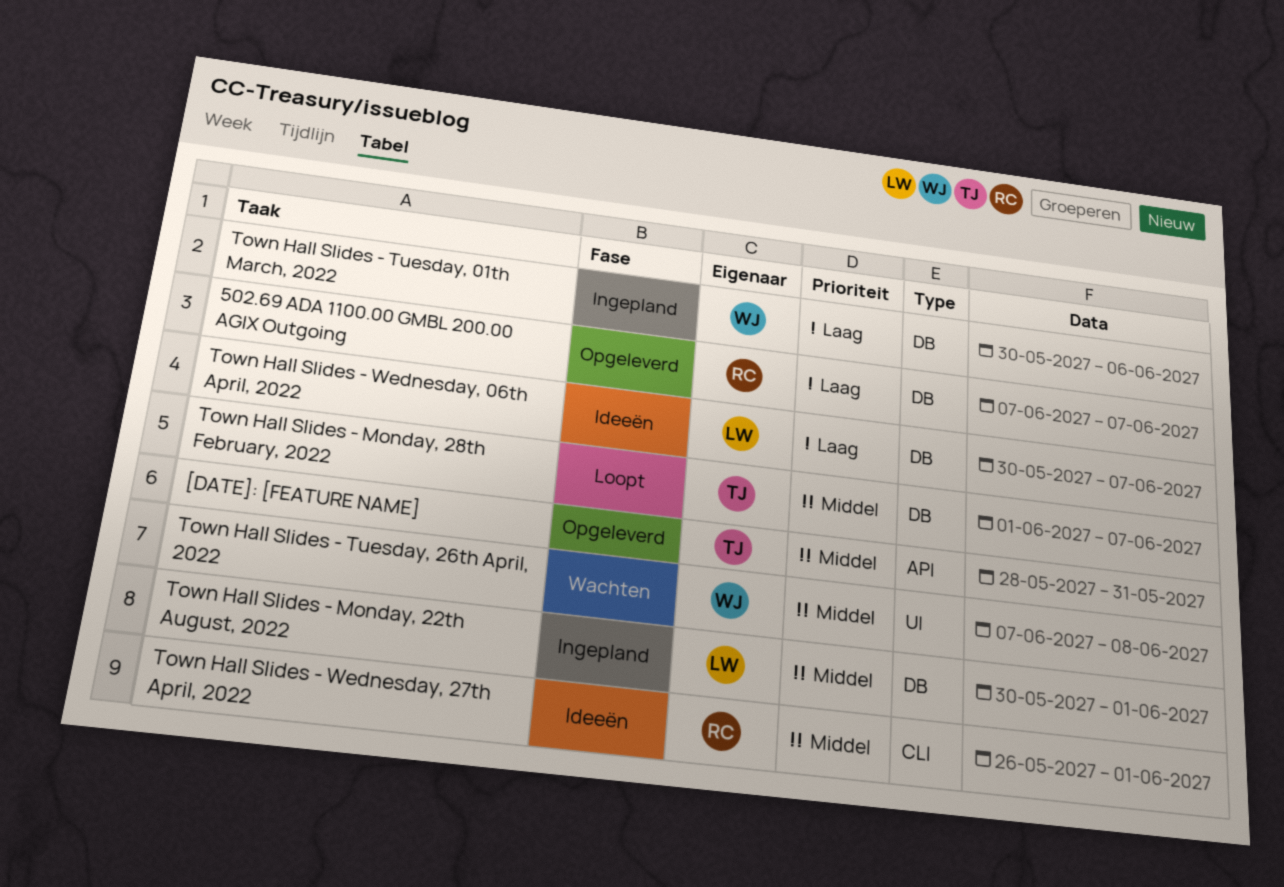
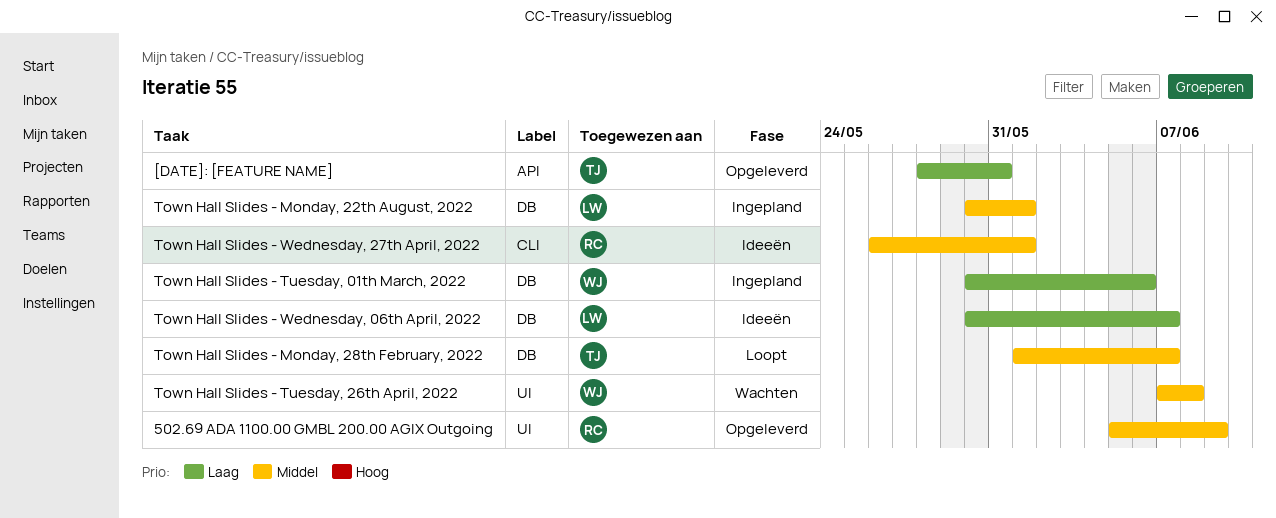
502.69 ADA 1100.00 GMBL 200.00 AGIX Outgoing, priority: Laag -> Middel
502.69 ADA 1100.00 GMBL 200.00 AGIX Outgoing, label: DB -> UI
502.69 ADA 1100.00 GMBL 200.00 AGIX Outgoing, start: Jun 7 -> Jun 5
502.69 ADA 1100.00 GMBL 200.00 AGIX Outgoing, due: Jun 7 -> Jun 9
[DATE]: [FEATURE NAME], priority: Middel -> Laag

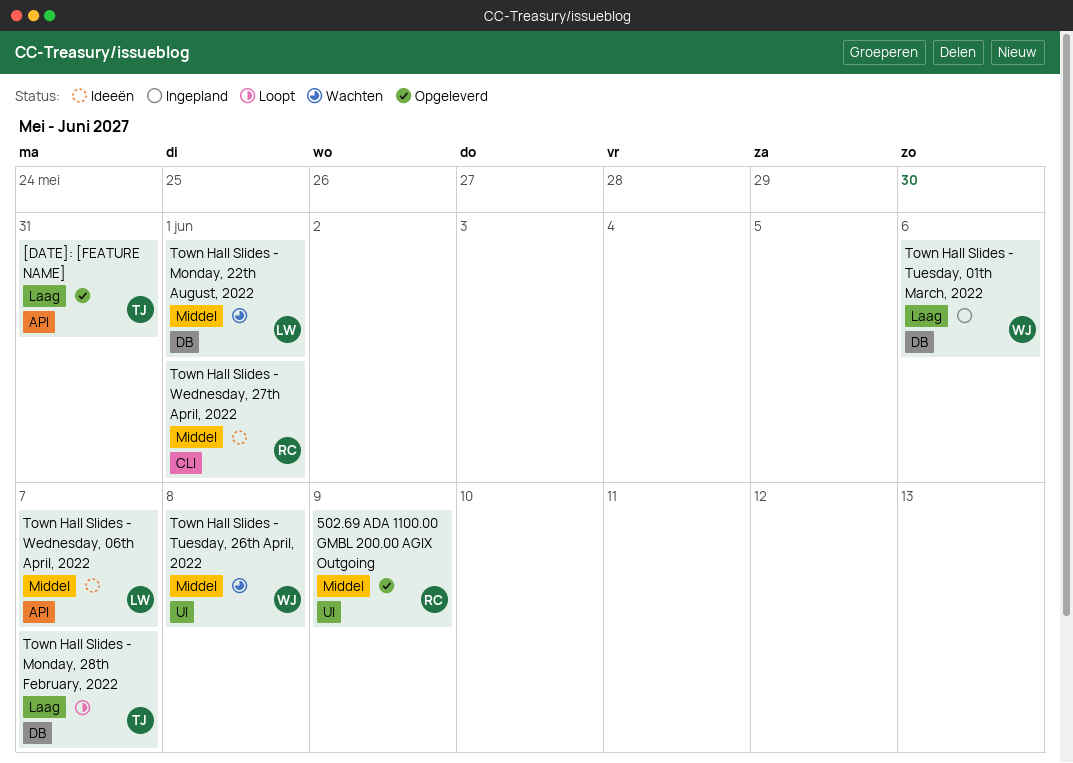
Town Hall Slides - Monday, 22th August, 2022, status: Ingepland -> Wachten
Town Hall Slides - Monday, 28th February, 2022, priority: Middel -> Laag
Town Hall Slides - Wednesday, 06th April, 2022, priority: Laag -> Middel
Town Hall Slides - Wednesday, 06th April, 2022, label: DB -> API

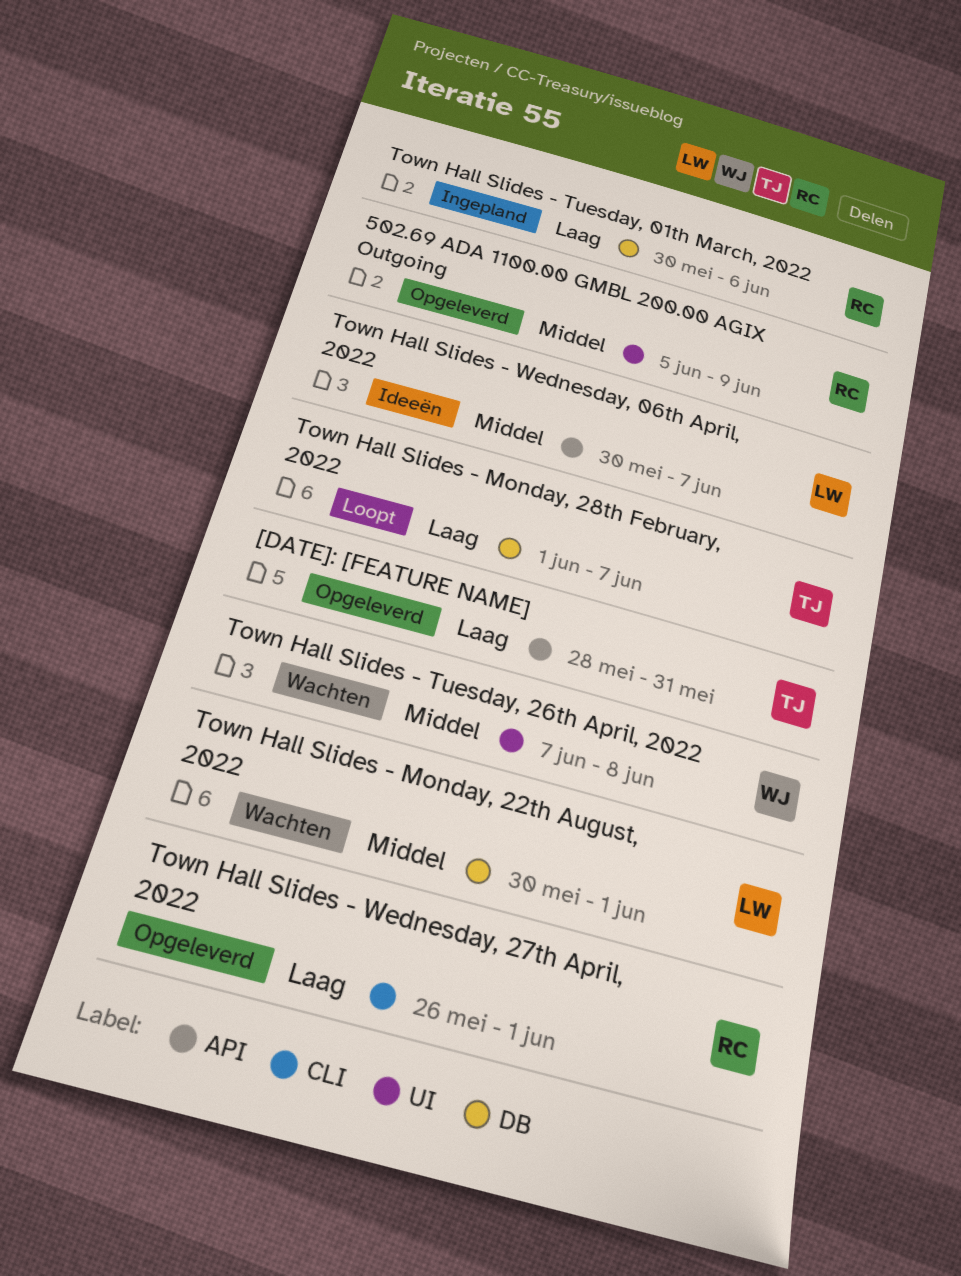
Town Hall Slides - Tuesday, 01th March, 2022, owner: WJ -> RC
Town Hall Slides - Wednesday, 27th April, 2022, status: Ideeën -> Opgeleverd
Town Hall Slides - Wednesday, 27th April, 2022, priority: Middel -> Laag

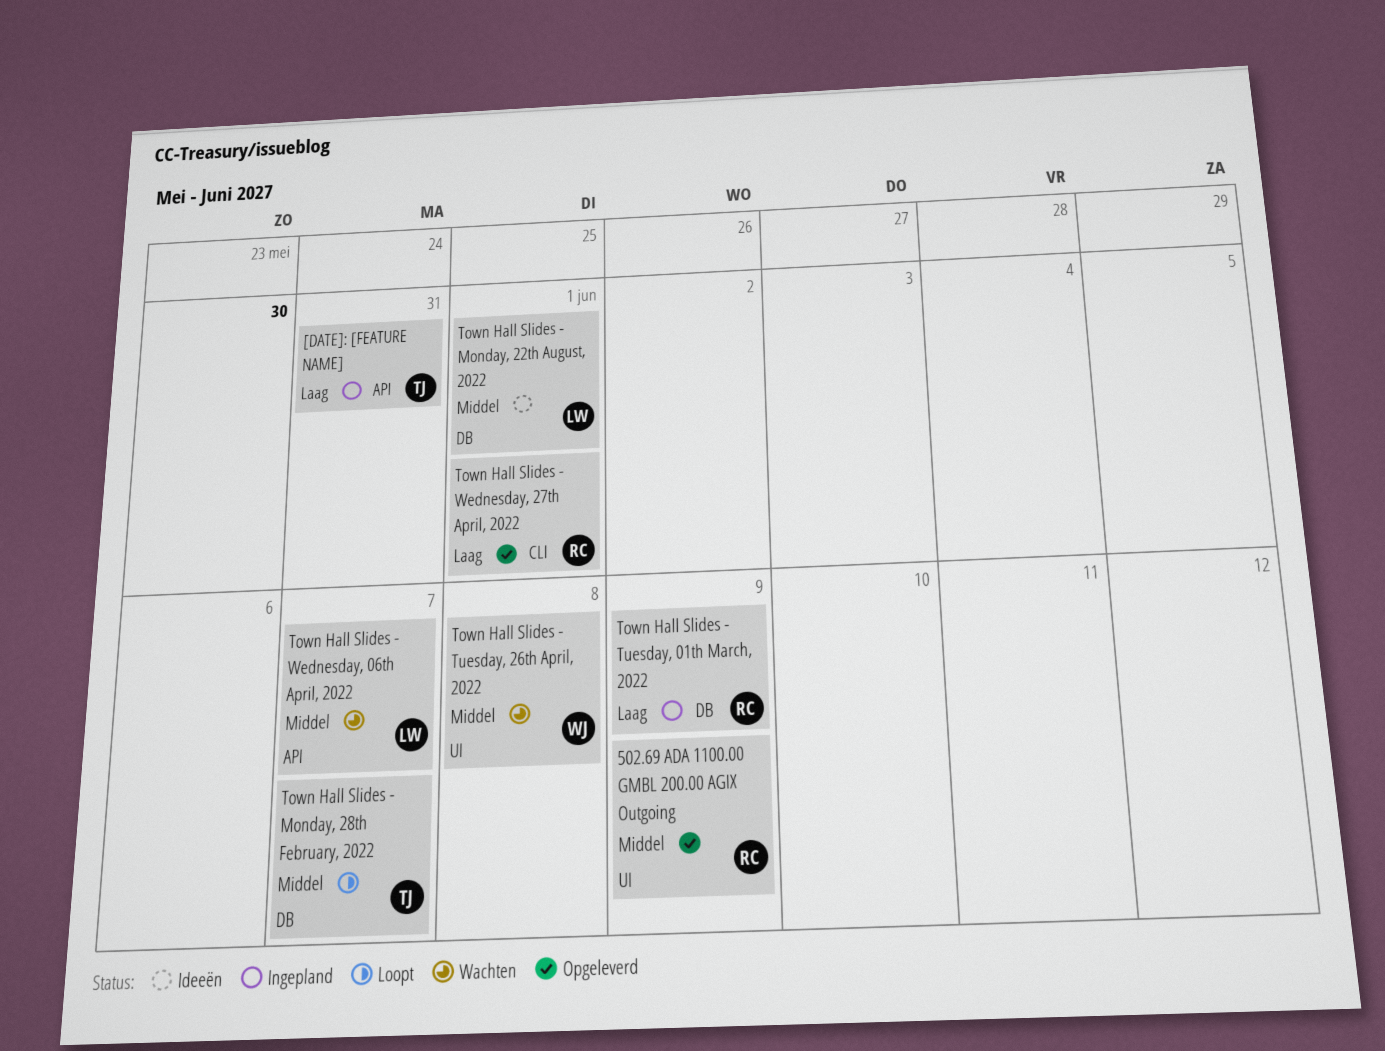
[DATE]: [FEATURE NAME], status: Opgeleverd -> Ingepland
Town Hall Slides - Monday, 22th August, 2022, status: Wachten -> Ideeën
Town Hall Slides - Monday, 28th February, 2022, priority: Laag -> Middel
Town Hall Slides - Tuesday, 01th March, 2022, due: Jun 6 -> Jun 9
Town Hall Slides - Wednesday, 06th April, 2022, status: Ideeën -> Wachten

